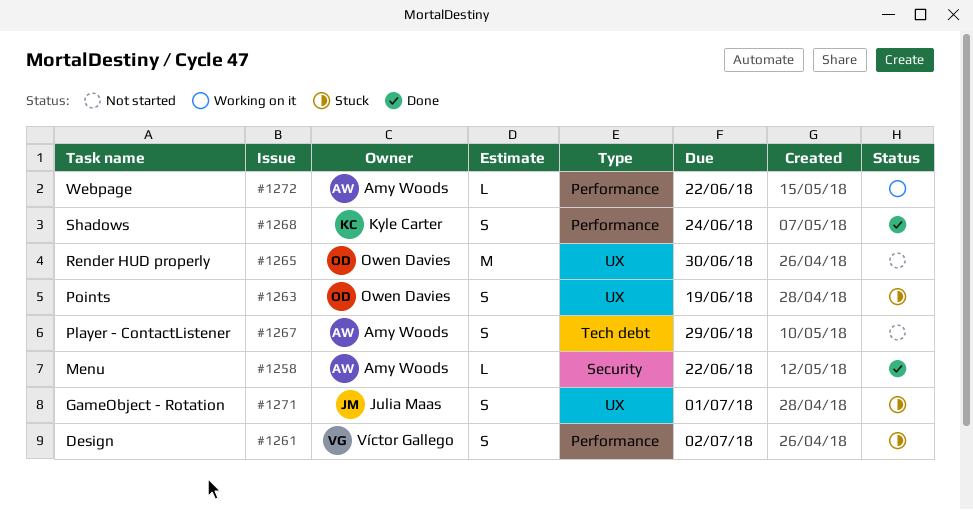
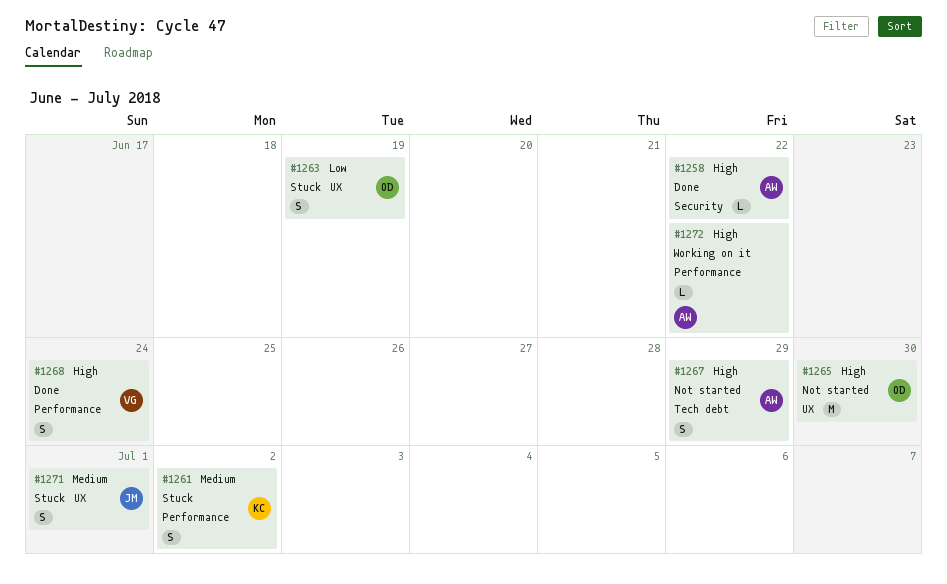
#1261, owner: Víctor Gallego -> Kyle Carter
#1268, owner: Kyle Carter -> Víctor Gallego

